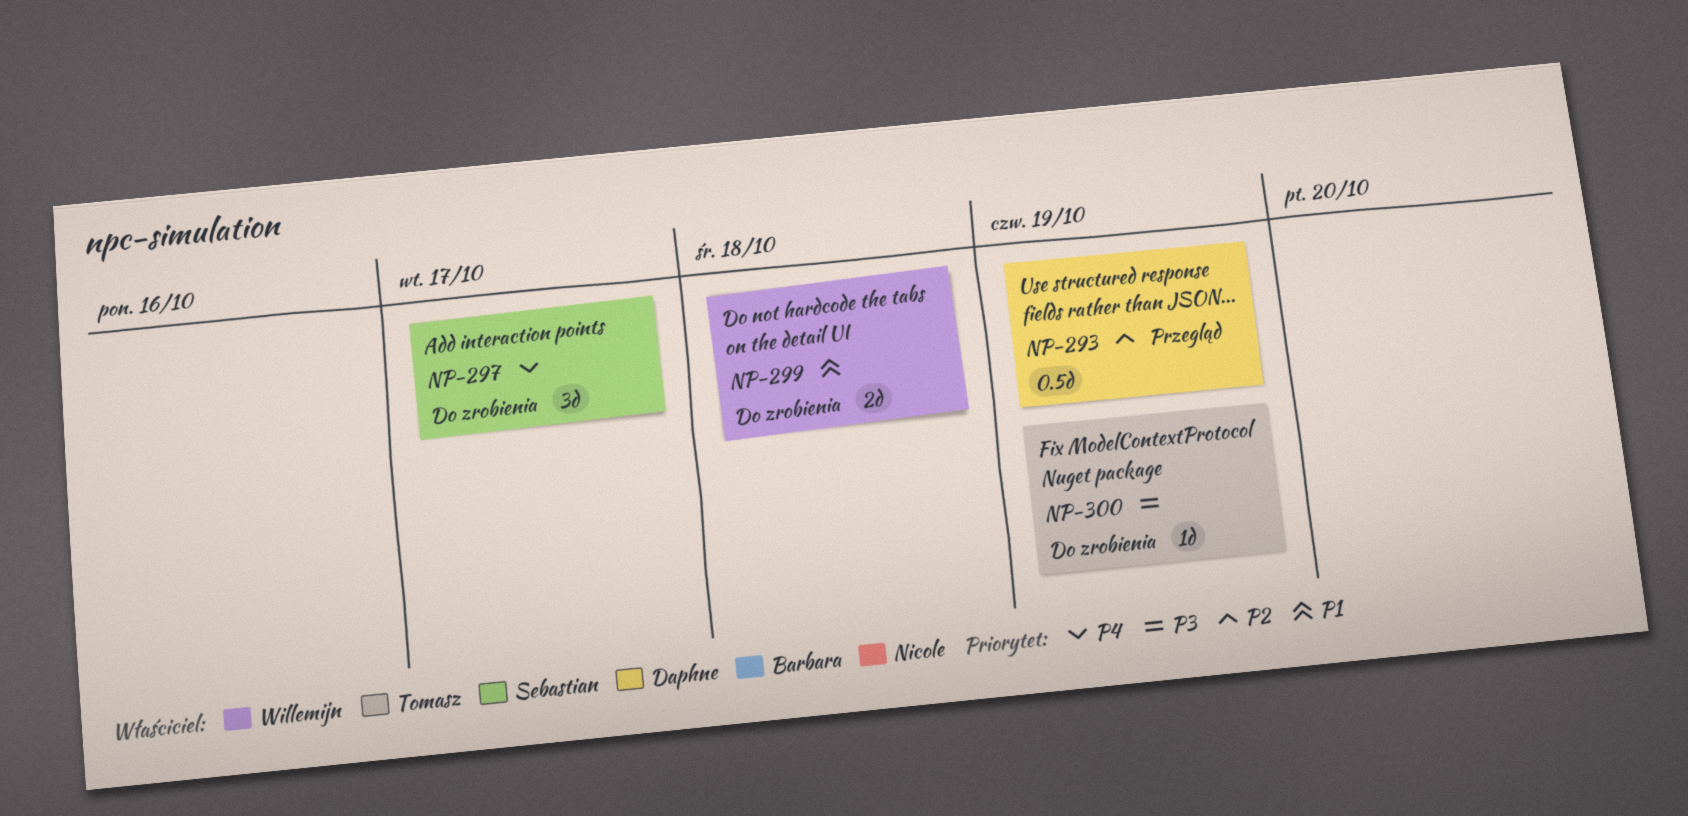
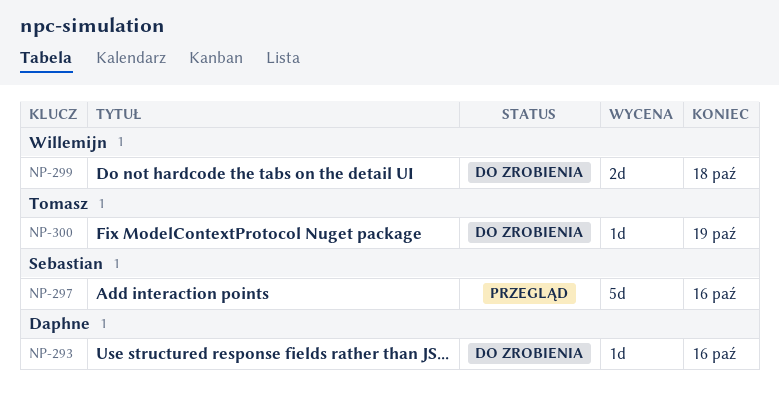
NP-293, status: Przegląd -> Do zrobienia
NP-293, estimate: 0.5d -> 1d
NP-293, due: Oct 19 -> Oct 16
NP-297, status: Do zrobienia -> Przegląd
NP-297, estimate: 3d -> 5d
NP-297, due: Oct 17 -> Oct 16

